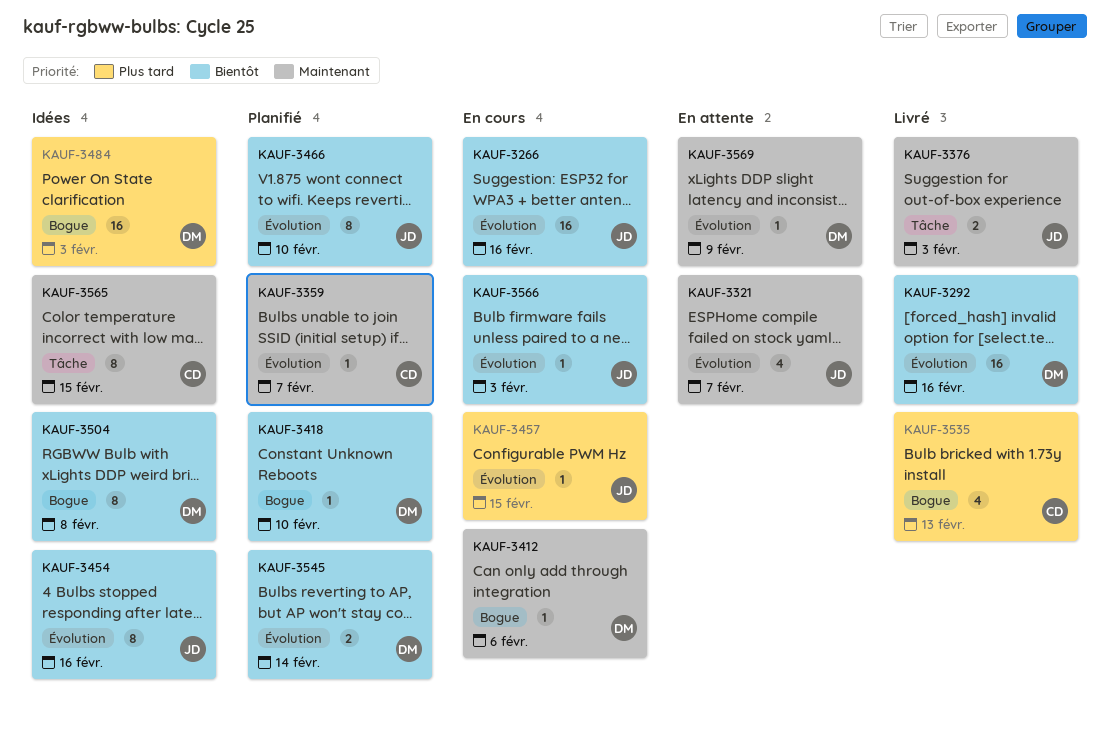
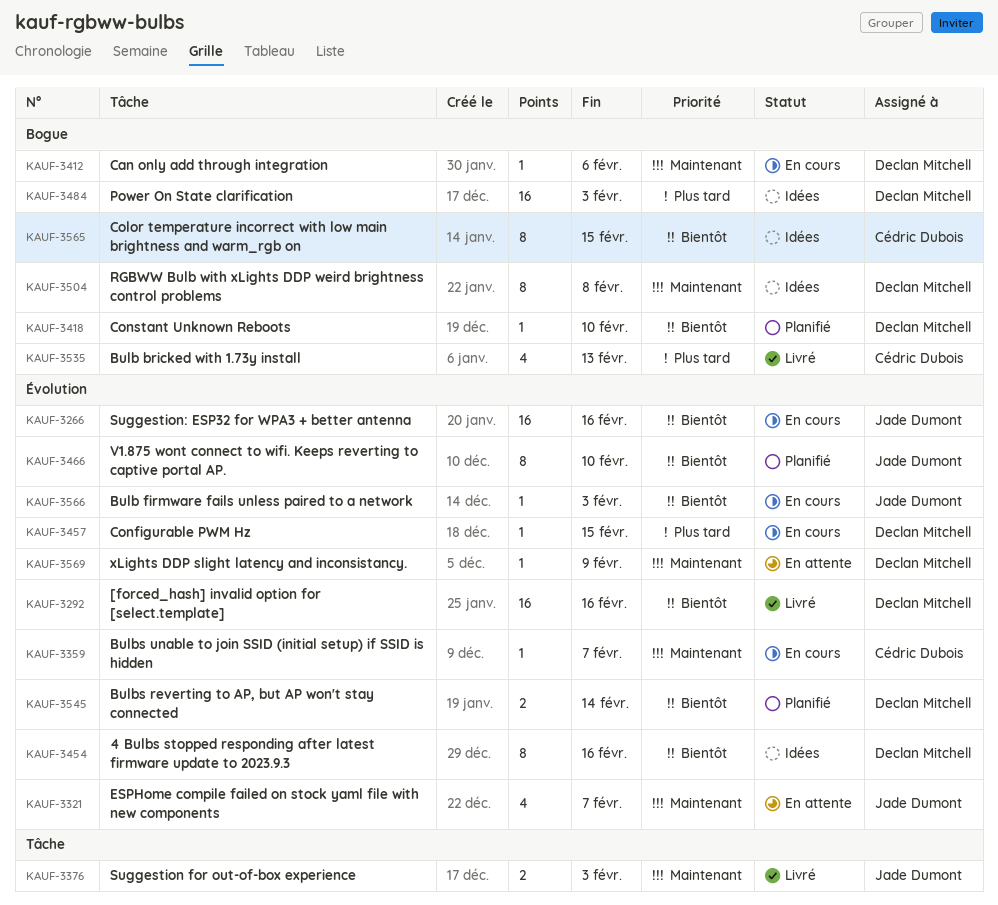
KAUF-3359, status: Planifié -> En cours
KAUF-3454, owner: Jade Dumont -> Declan Mitchell
KAUF-3457, owner: Jade Dumont -> Declan Mitchell
KAUF-3504, priority: Bientôt -> Maintenant
KAUF-3565, priority: Maintenant -> Bientôt
KAUF-3565, label: Tâche -> Bogue

